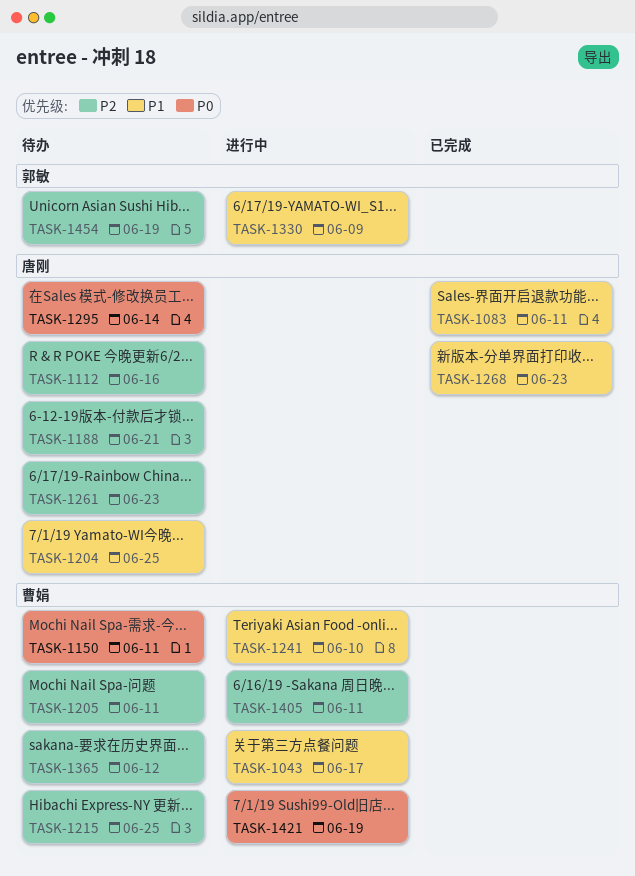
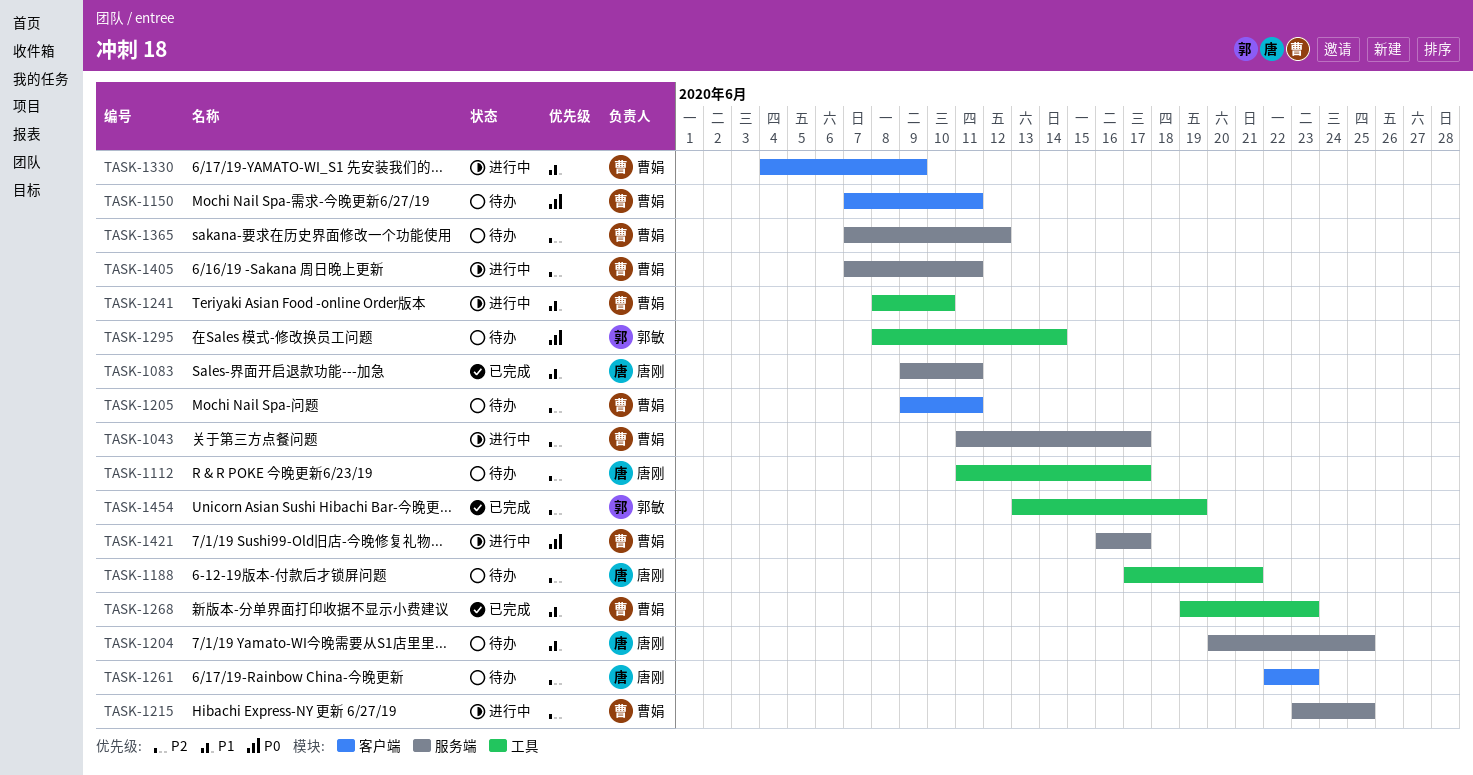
TASK-1043, priority: P1 -> P2
TASK-1112, due: Jun 16 -> Jun 17
TASK-1215, status: 待办 -> 进行中
TASK-1268, owner: 唐刚 -> 曹娟
TASK-1295, owner: 唐刚 -> 郭敏
TASK-1330, owner: 郭敏 -> 曹娟
TASK-1421, due: Jun 19 -> Jun 17
TASK-1454, status: 待办 -> 已完成

